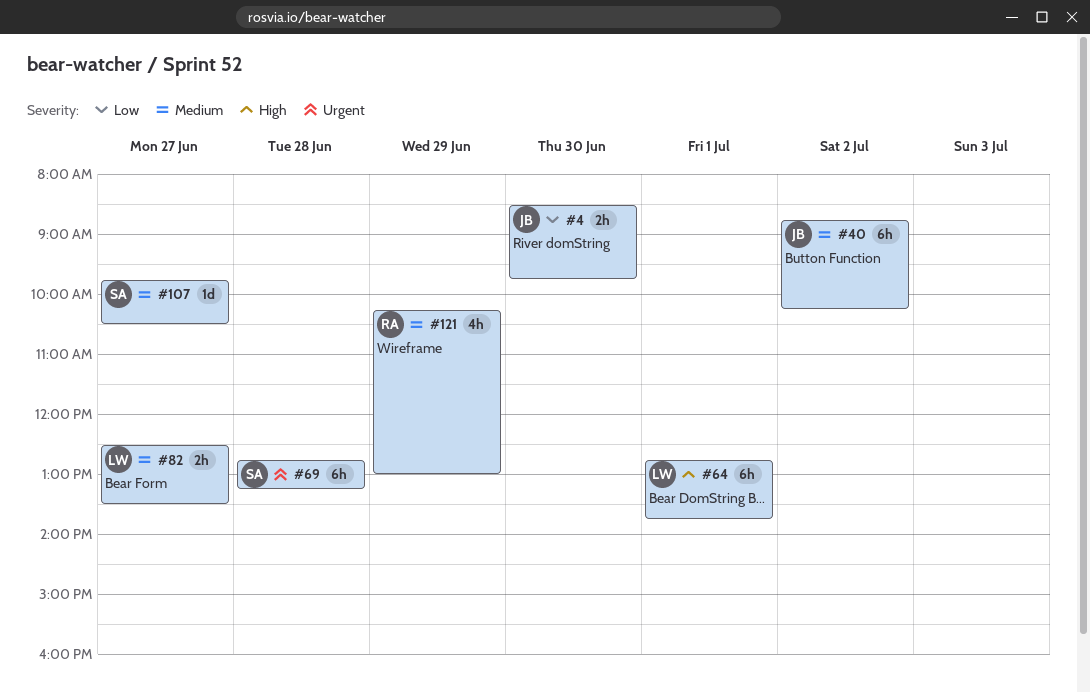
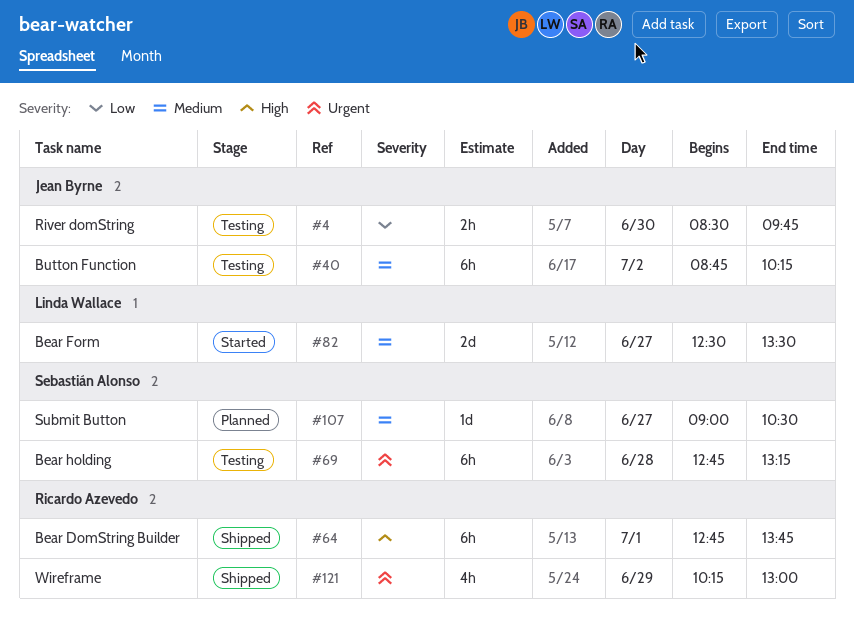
#64, owner: Linda Wallace -> Ricardo Azevedo
#82, estimate: 2h -> 2d
#107, begins: 09:45 -> 09:00
#121, priority: Medium -> Urgent

